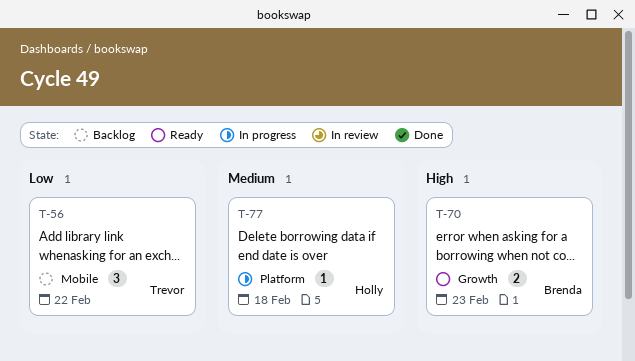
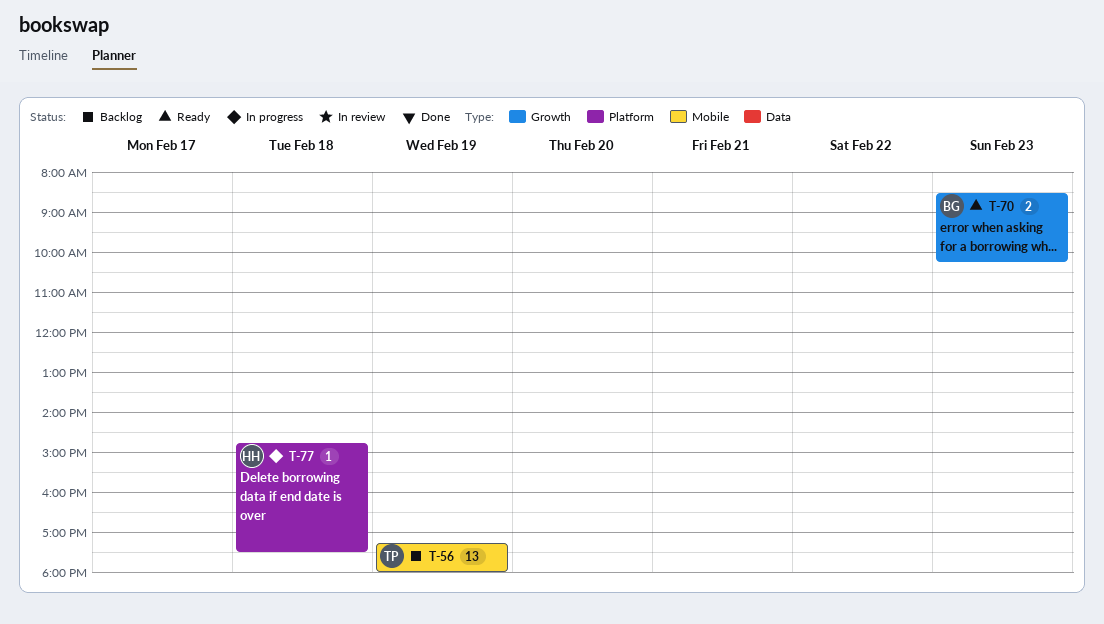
T-56, estimate: 3 -> 13
T-56, day: Feb 22 -> Feb 19

